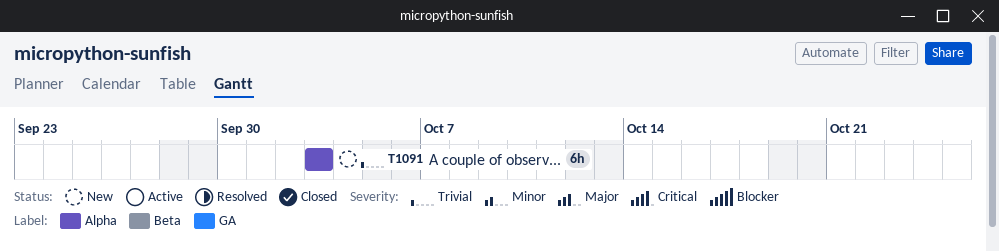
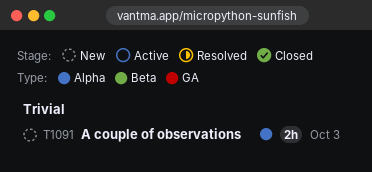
T1091, estimate: 6h -> 2h

